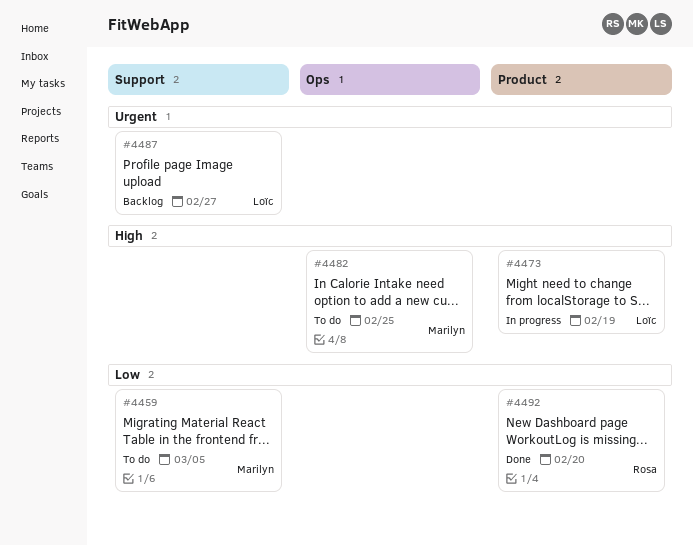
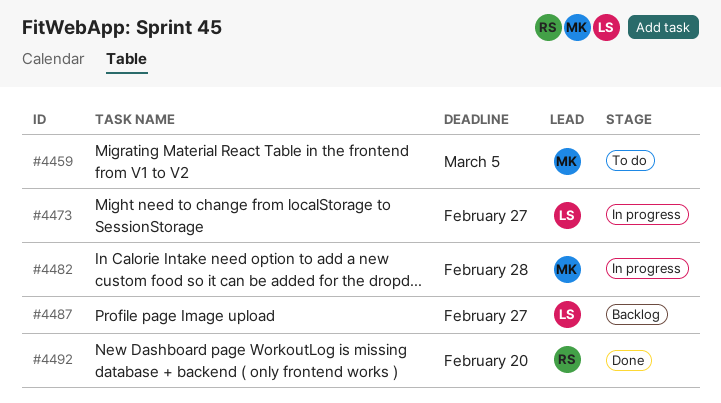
#4473, due: Feb 19 -> Feb 27
#4482, status: To do -> In progress
#4482, due: Feb 25 -> Feb 28

